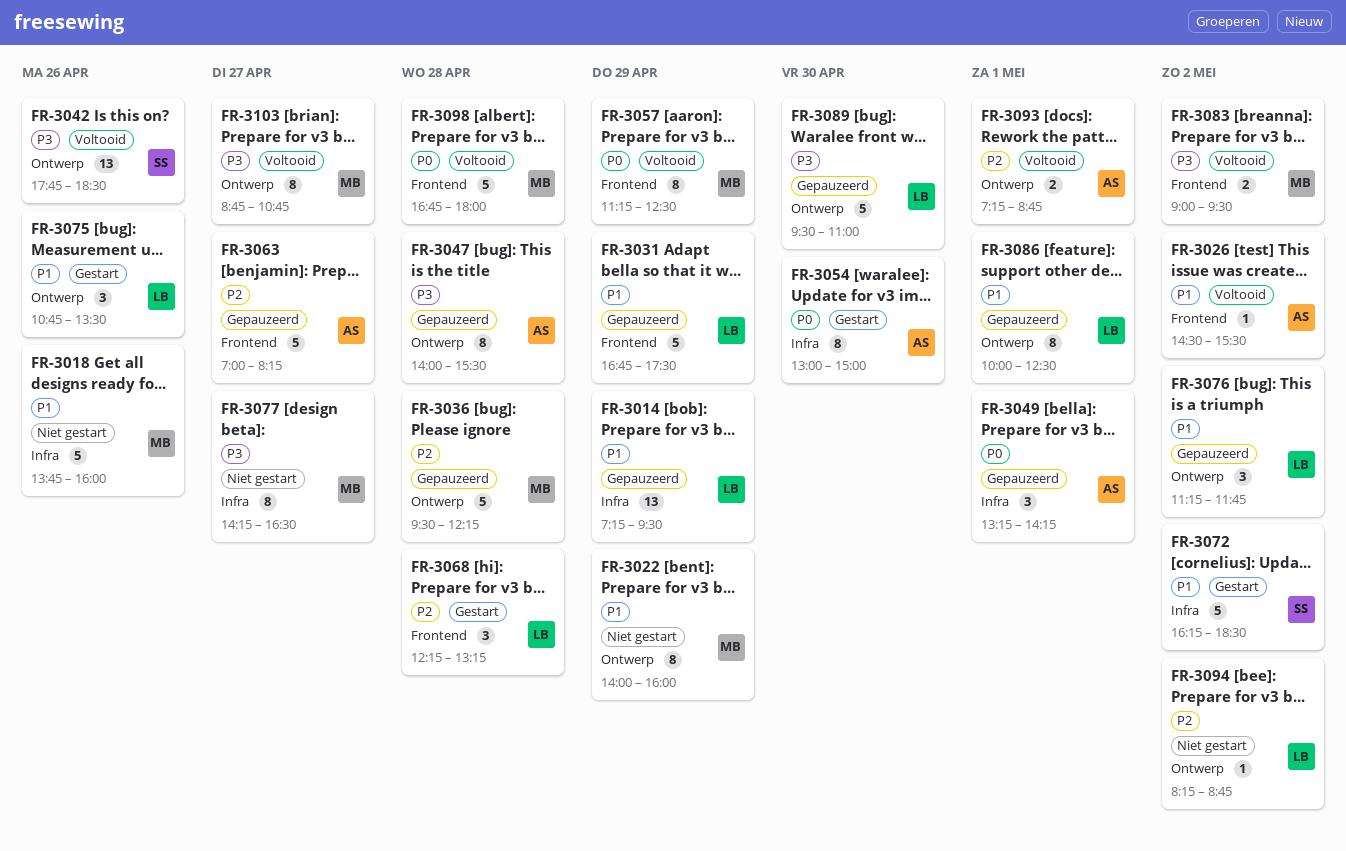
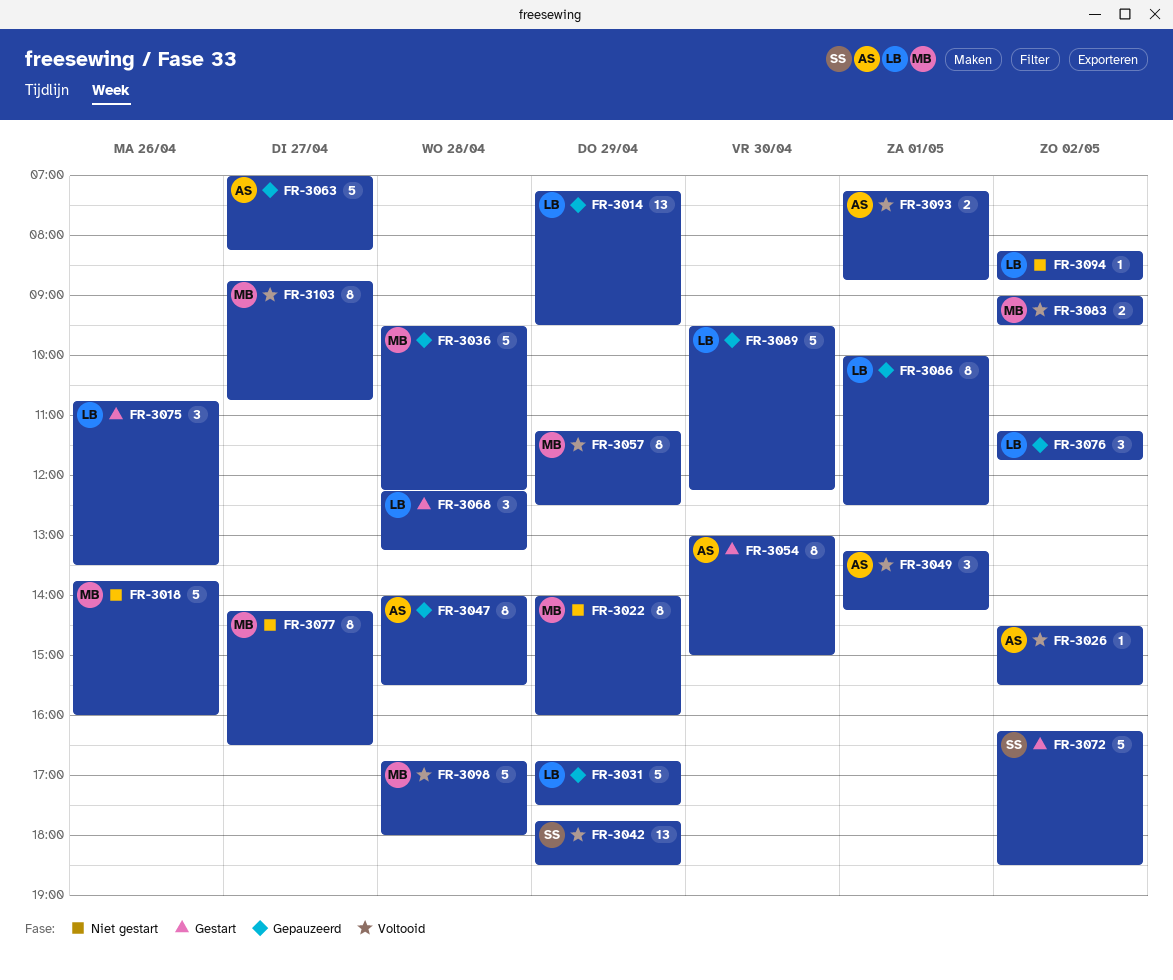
FR-3042, day: Apr 26 -> Apr 29
FR-3049, status: Gepauzeerd -> Voltooid
FR-3089, ends: 11:00 -> 12:15

